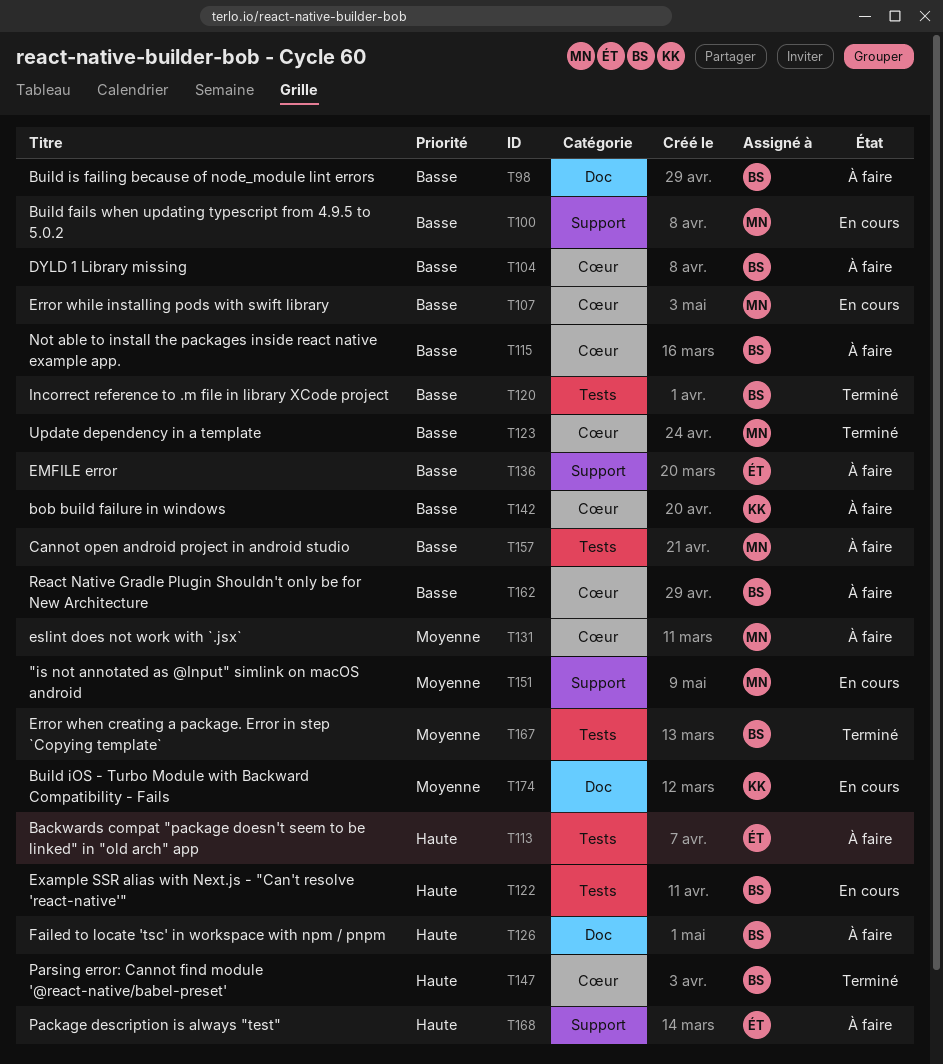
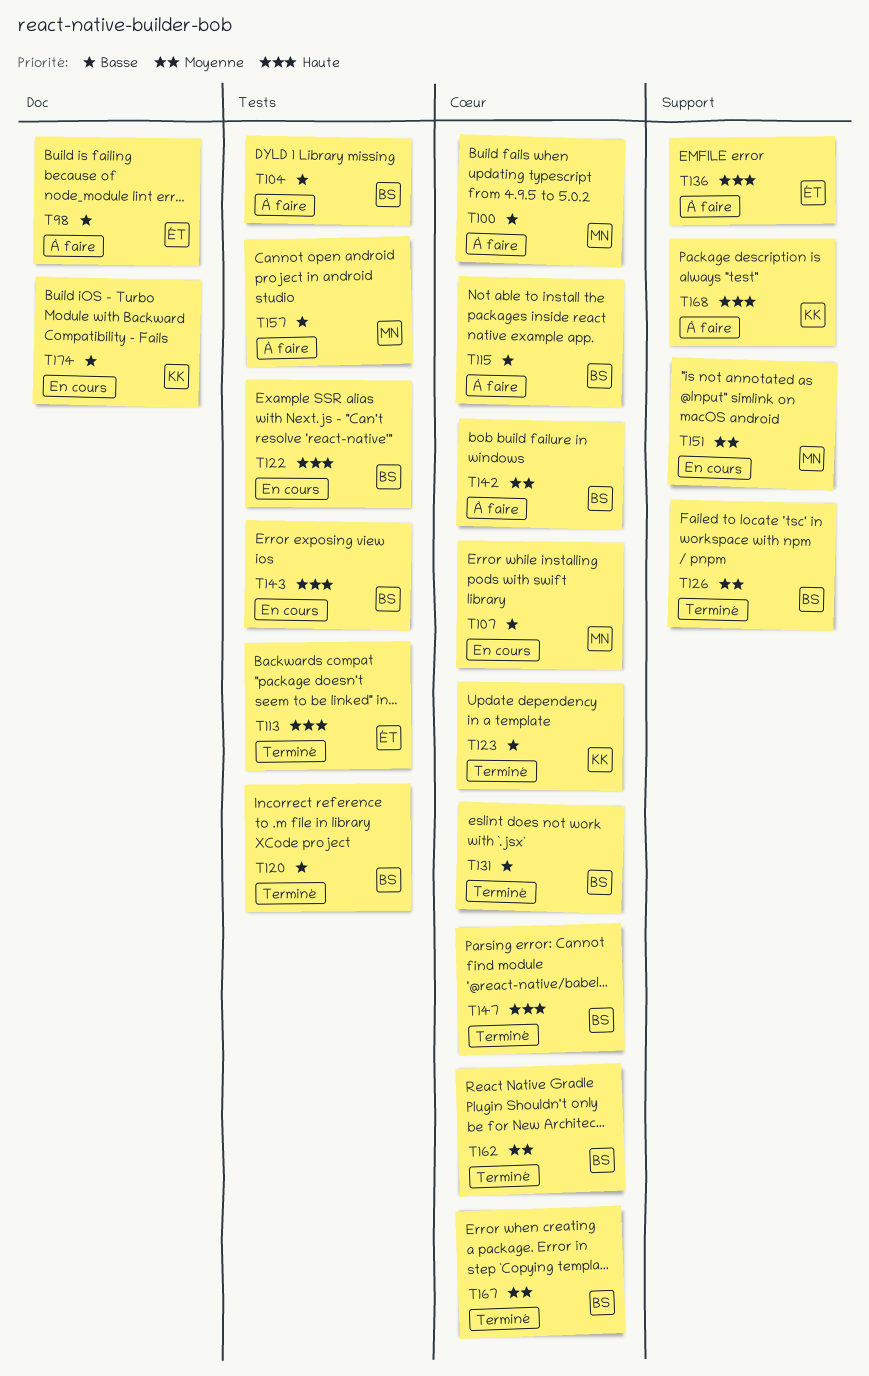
T98, owner: BS -> ÉT
T100, status: En cours -> À faire
T100, label: Support -> Cœur
T104, label: Cœur -> Tests
T113, status: À faire -> Terminé
T123, owner: MN -> KK
T126, status: À faire -> Terminé
T126, priority: Haute -> Moyenne
T126, label: Doc -> Support
T131, status: À faire -> Terminé
T131, owner: MN -> BS
T131, priority: Moyenne -> Basse
T136, priority: Basse -> Haute
T142, owner: KK -> BS
T142, priority: Basse -> Moyenne
T143: none -> present
T162, status: À faire -> Terminé
T162, priority: Basse -> Moyenne
T167, label: Tests -> Cœur
T168, owner: ÉT -> KK
T174, priority: Moyenne -> Basse

